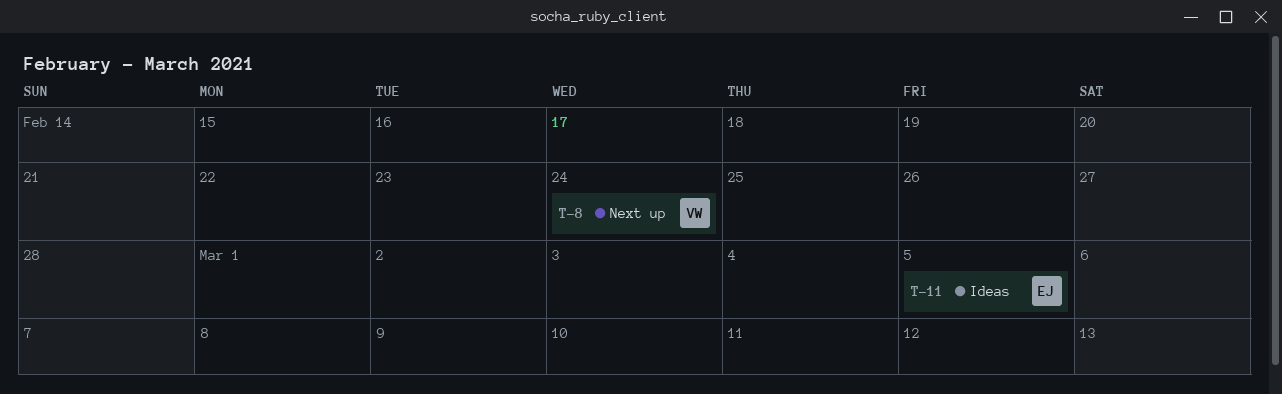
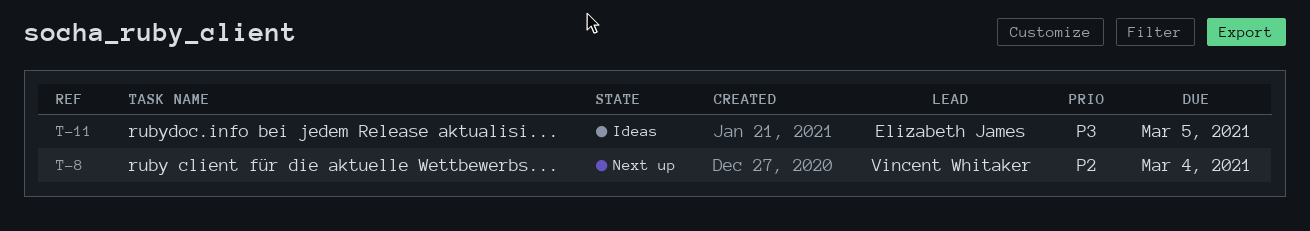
T-8, due: Feb 24 -> Mar 4

